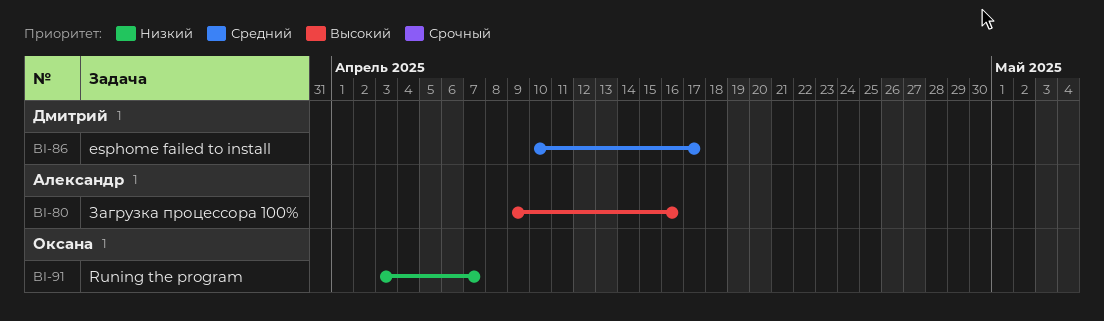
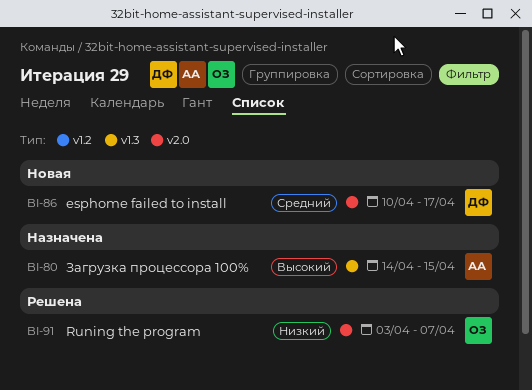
BI-80, start: Apr 9 -> Apr 14
BI-80, due: Apr 16 -> Apr 15

